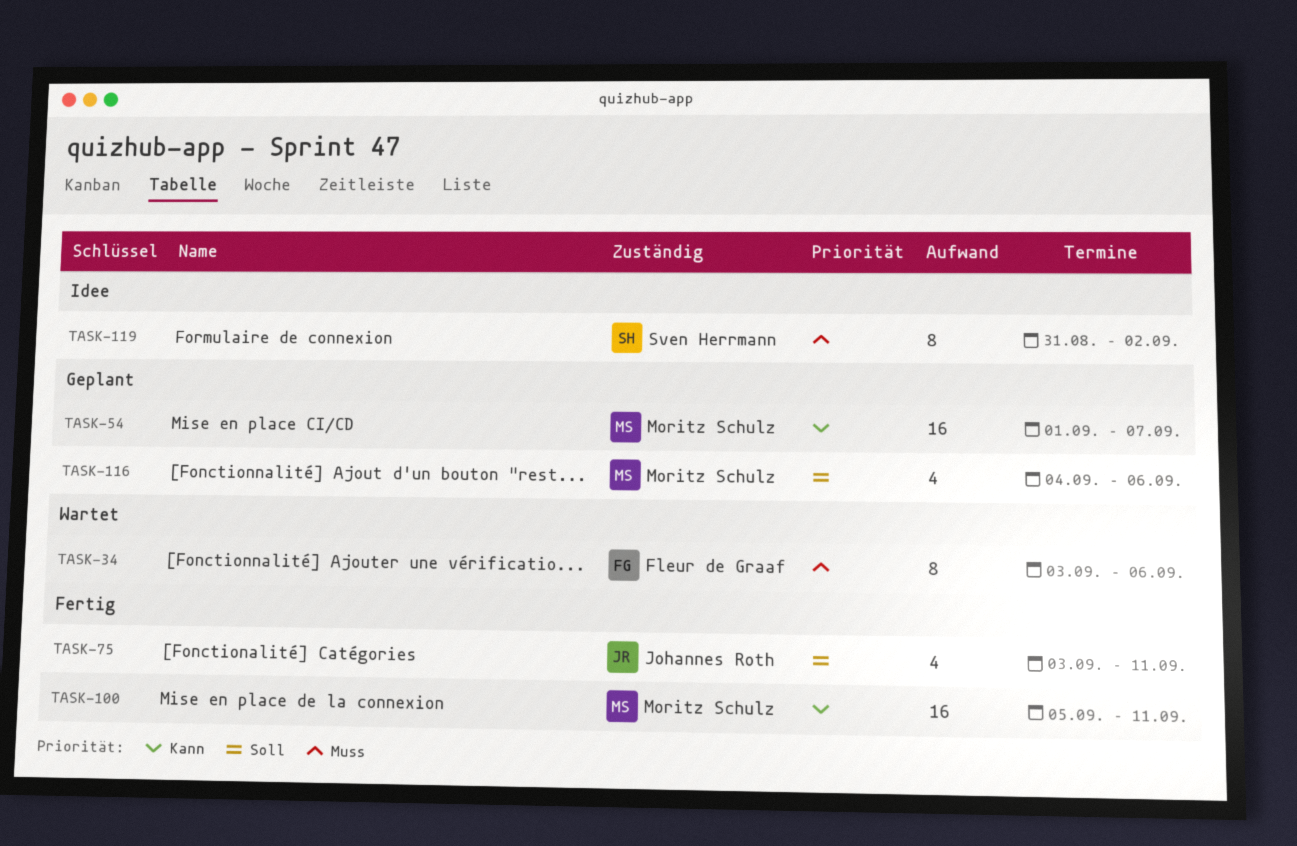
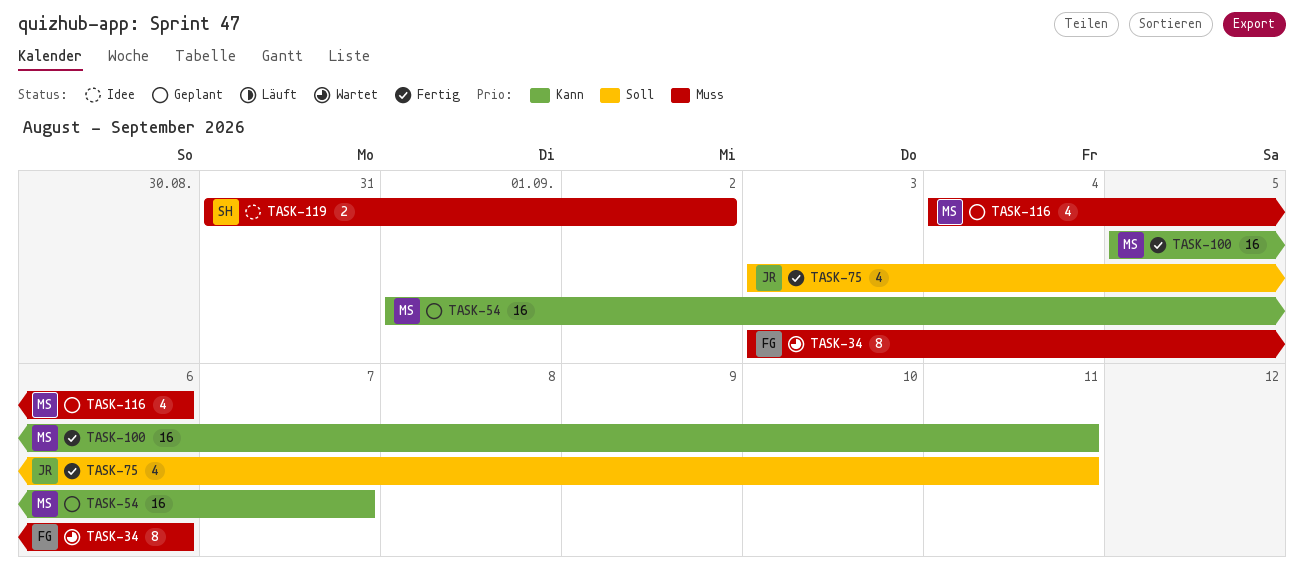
TASK-116, priority: Soll -> Muss
TASK-119, estimate: 8 -> 2

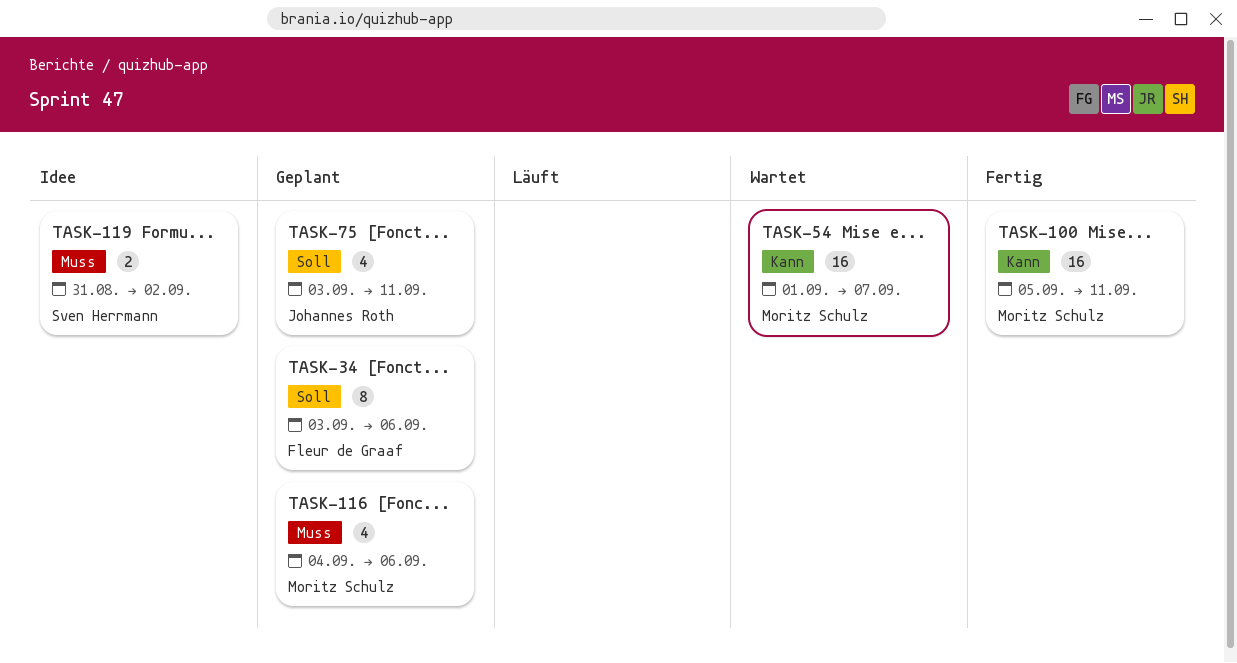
TASK-34, status: Wartet -> Geplant
TASK-34, priority: Muss -> Soll
TASK-54, status: Geplant -> Wartet
TASK-75, status: Fertig -> Geplant

